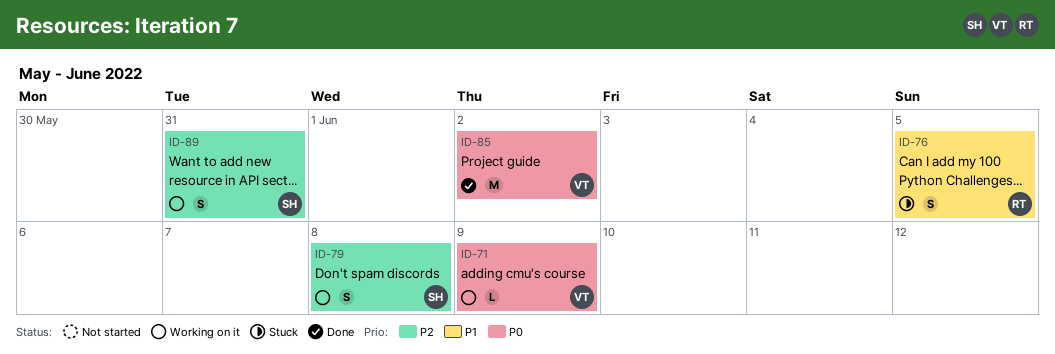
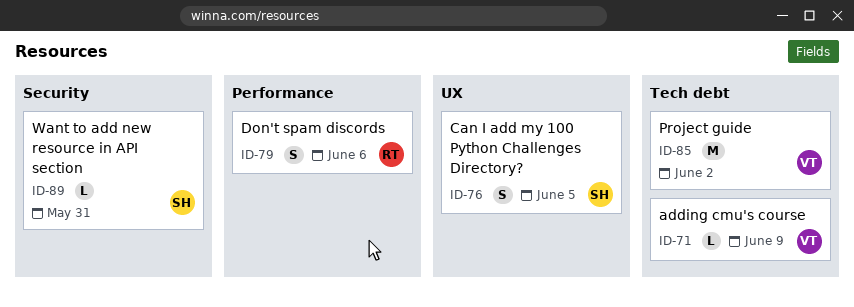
ID-76, owner: RT -> SH
ID-79, owner: SH -> RT
ID-79, due: Jun 8 -> Jun 6
ID-89, estimate: S -> L

